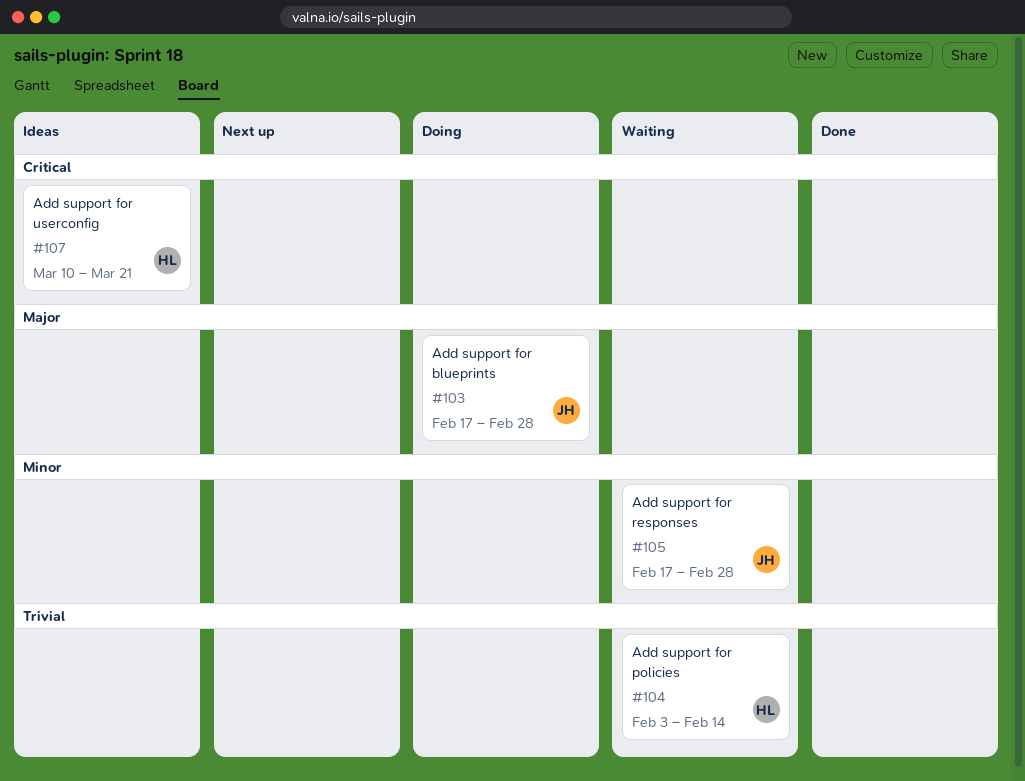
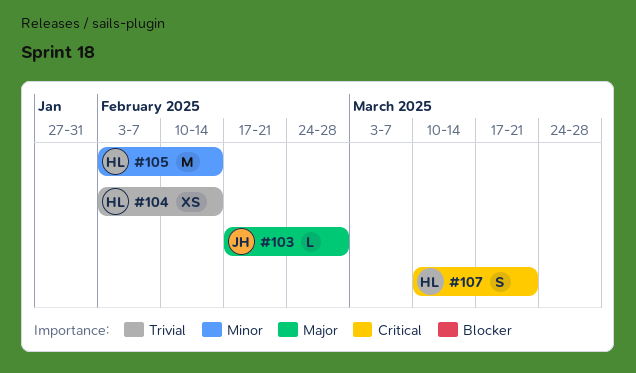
#105, owner: JH -> HL
#105, start: Feb 17 -> Feb 3
#105, due: Feb 28 -> Feb 14

